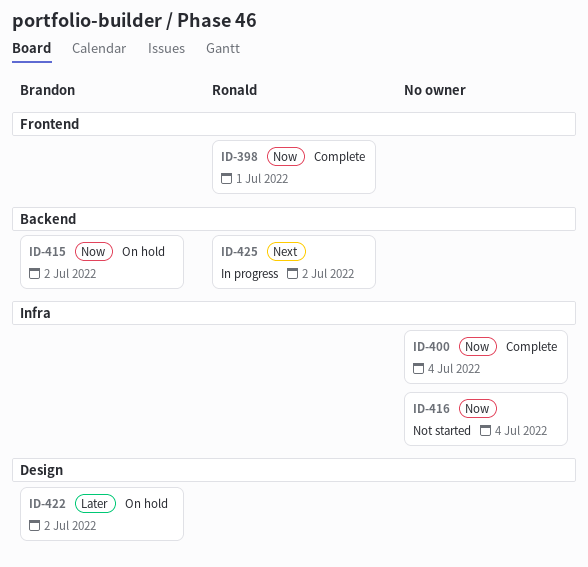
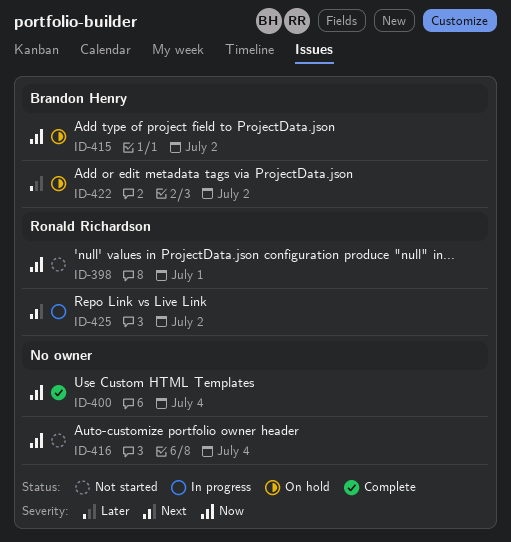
ID-398, status: Complete -> Not started

